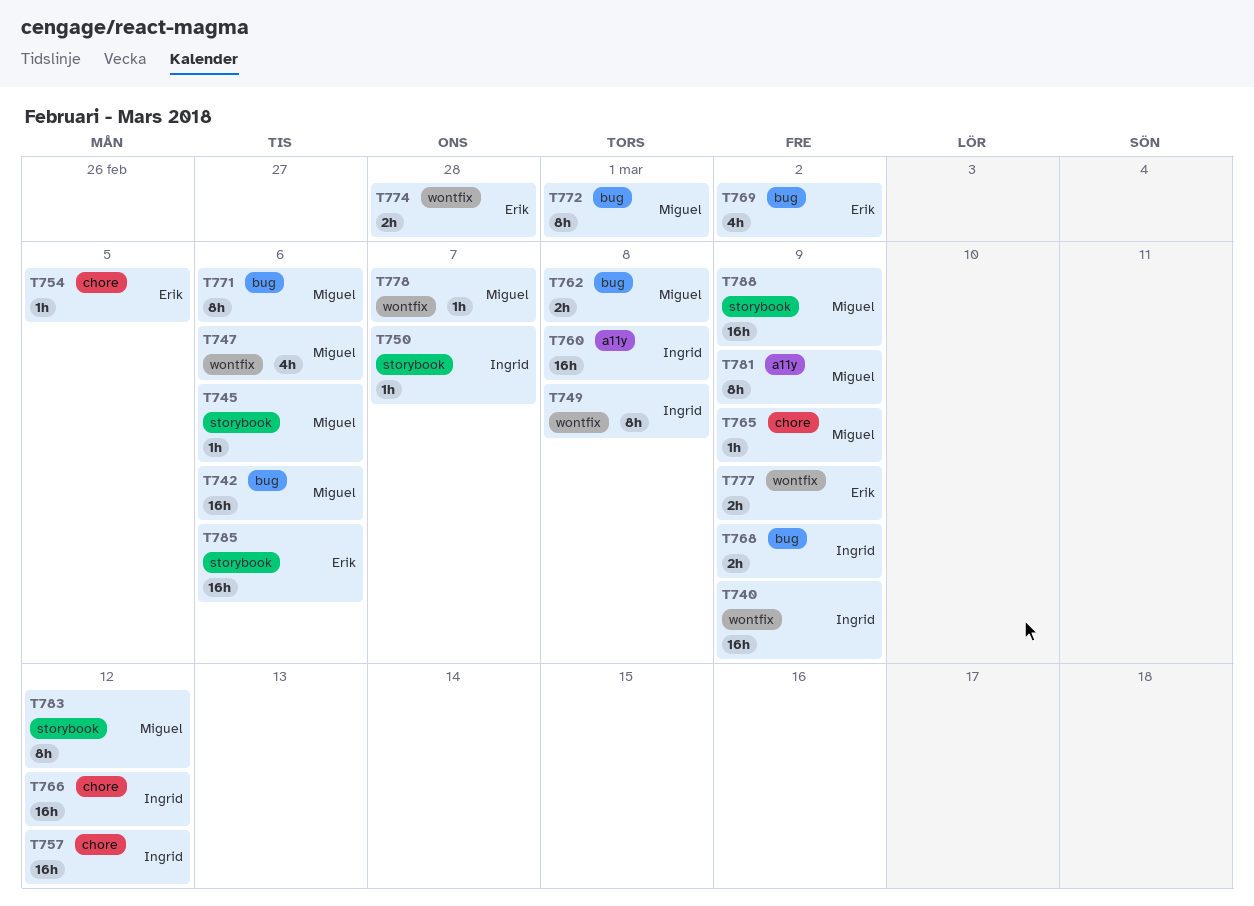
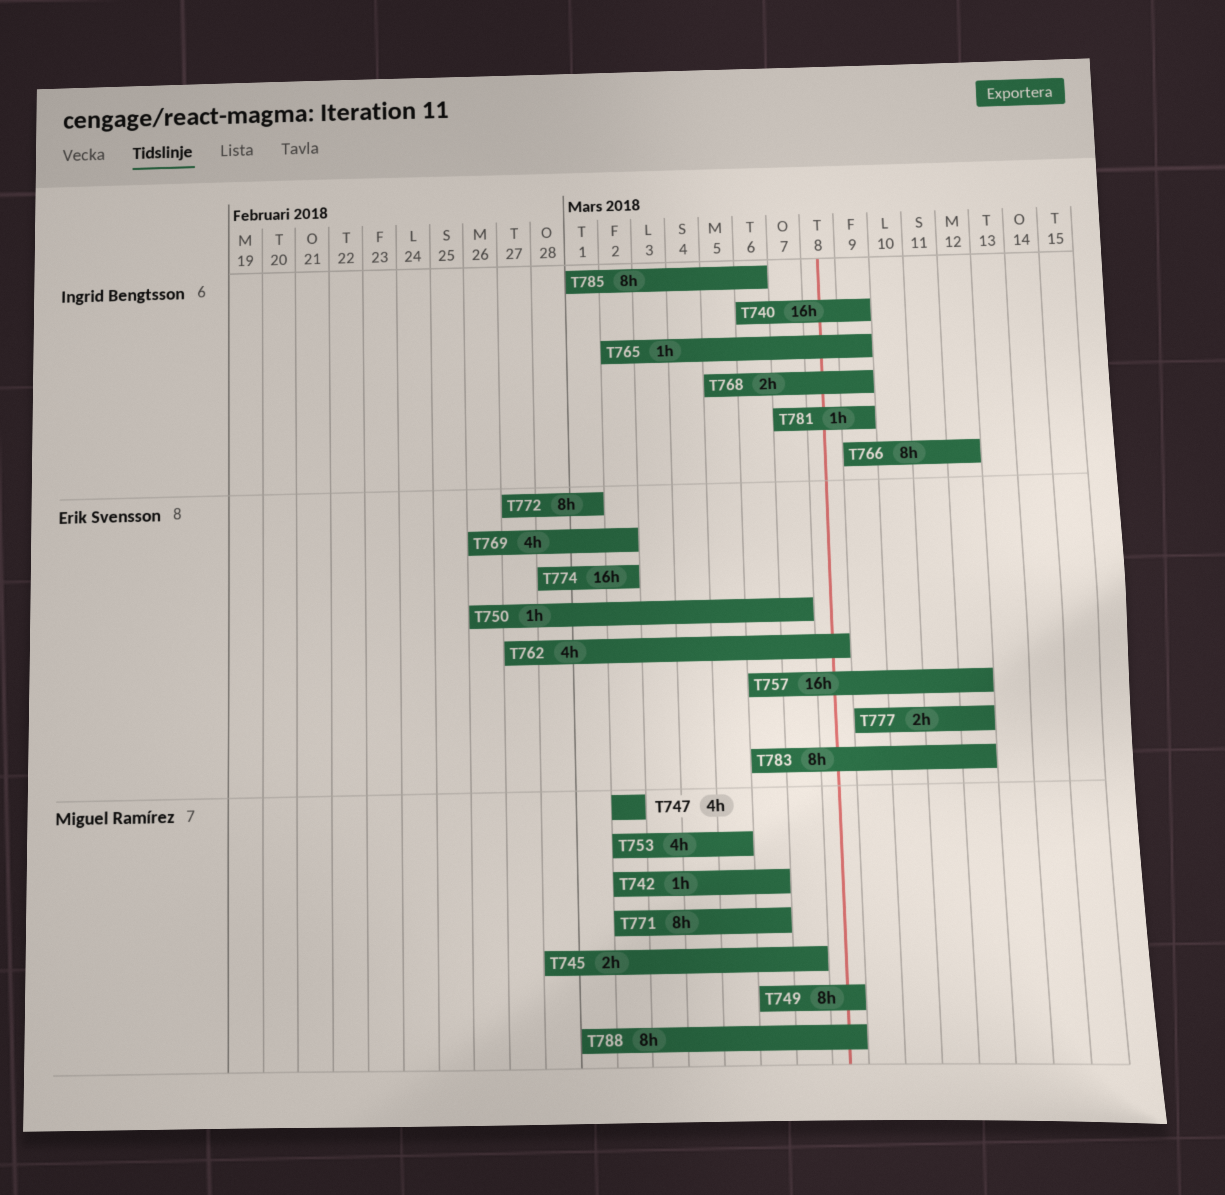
T742, estimate: 16h -> 1h
T745, estimate: 1h -> 2h
T745, due: Mar 6 -> Mar 7
T747, due: Mar 6 -> Mar 2
T749, owner: Ingrid Bengtsson -> Miguel Ramírez
T750, owner: Ingrid Bengtsson -> Erik Svensson
T753: none -> present
T754: present -> none
T757, owner: Ingrid Bengtsson -> Erik Svensson
T760: present -> none
T762, owner: Miguel Ramírez -> Erik Svensson
T762, estimate: 2h -> 4h
T765, owner: Miguel Ramírez -> Ingrid Bengtsson
T766, estimate: 16h -> 8h
T772, owner: Miguel Ramírez -> Erik Svensson
T774, estimate: 2h -> 16h
T774, due: Feb 28 -> Mar 2
T777, due: Mar 9 -> Mar 12
T778: present -> none
T781, owner: Miguel Ramírez -> Ingrid Bengtsson
T781, estimate: 8h -> 1h
T783, owner: Miguel Ramírez -> Erik Svensson
T785, owner: Erik Svensson -> Ingrid Bengtsson
T785, estimate: 16h -> 8h
T788, estimate: 16h -> 8h
T788, due: Mar 9 -> Mar 8

